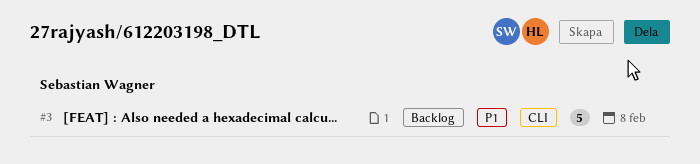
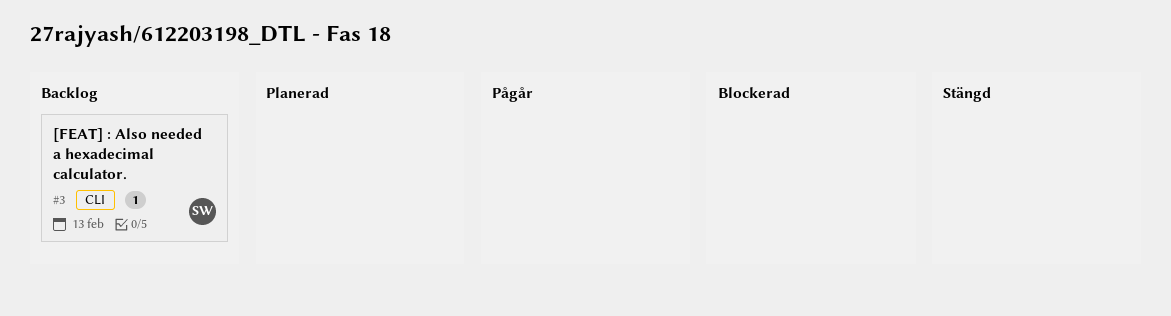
#3, estimate: 5 -> 1
#3, due: Feb 8 -> Feb 13

